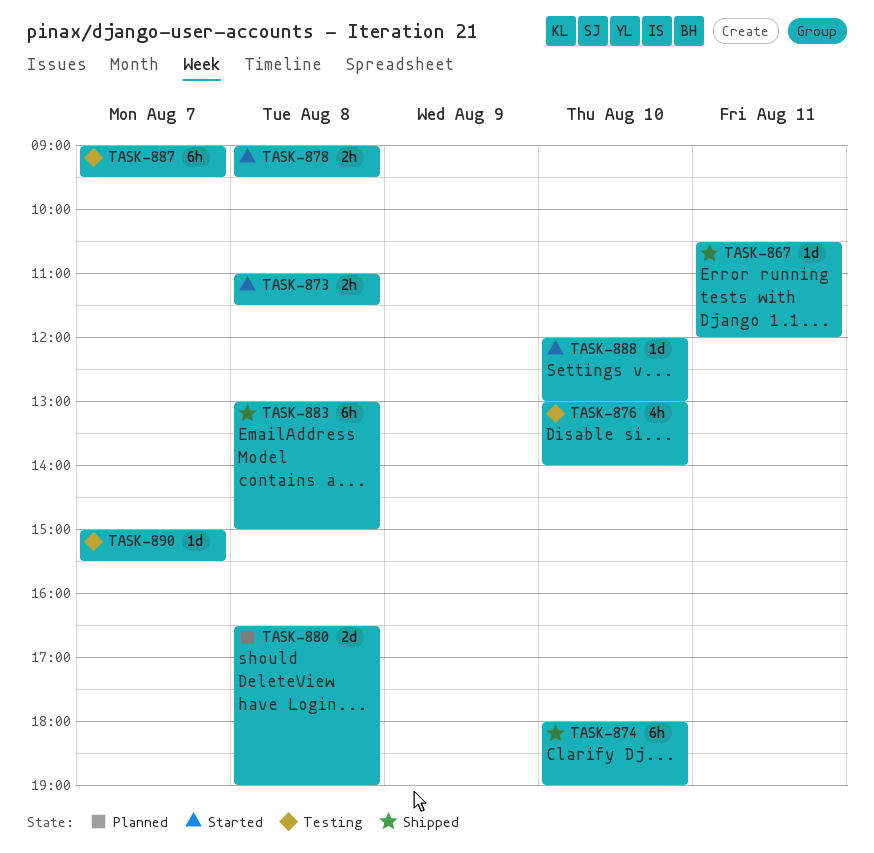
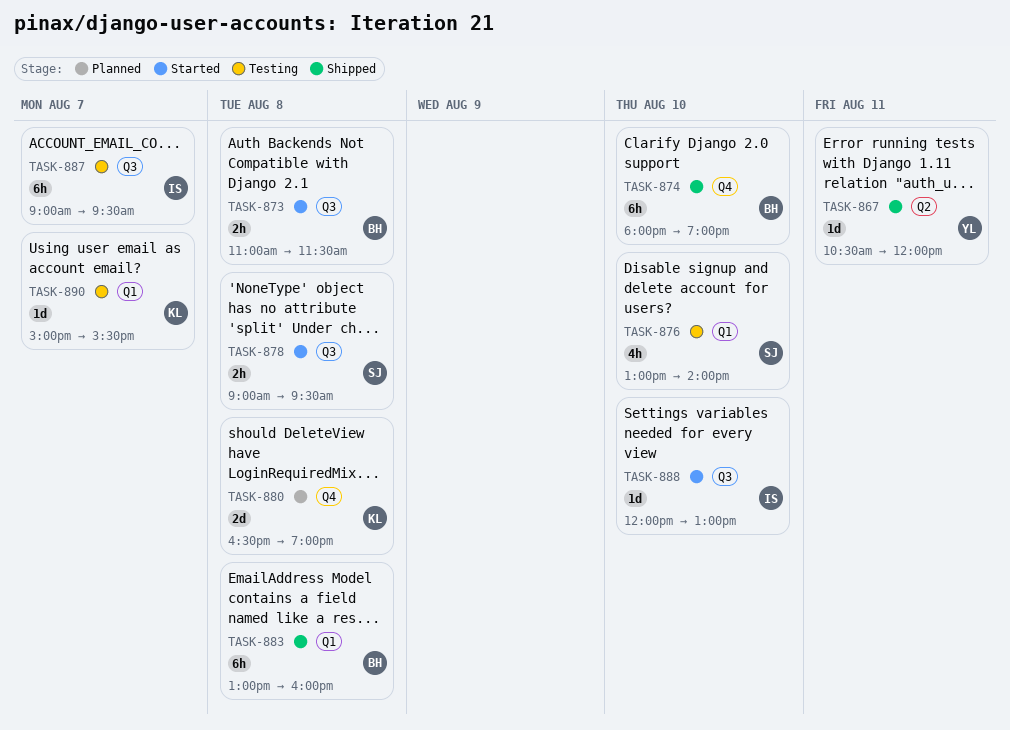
TASK-883, ends: 15:00 -> 16:00

